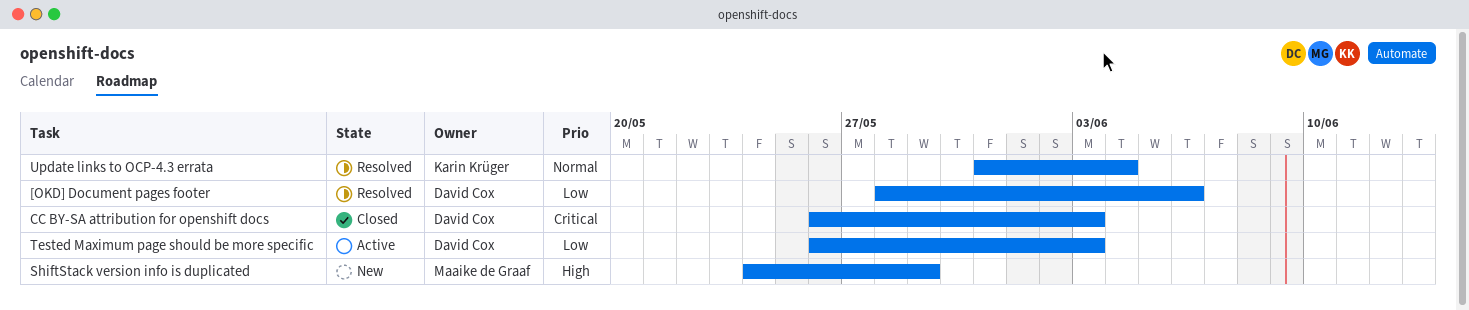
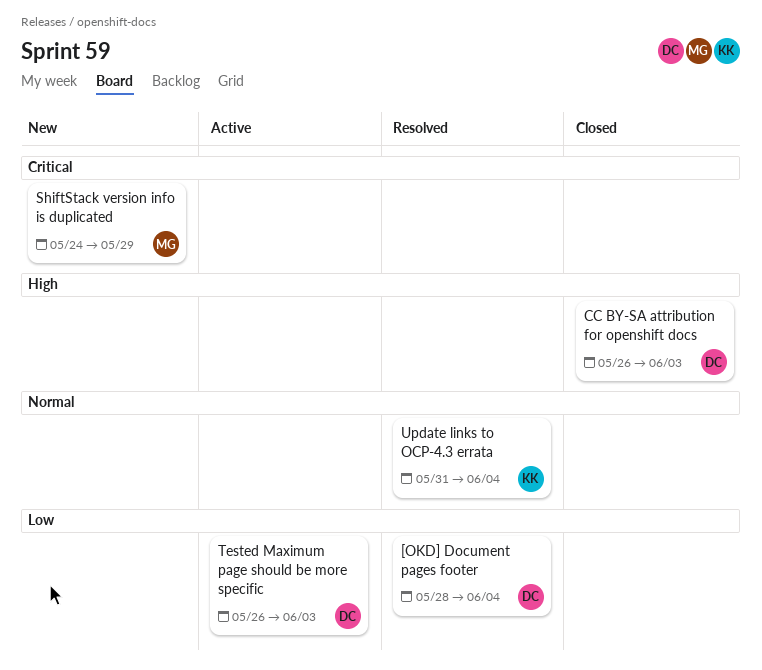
[OKD] Document pages footer, due: Jun 6 -> Jun 4
CC BY-SA attribution for openshift docs, priority: Critical -> High
ShiftStack version info is duplicated, priority: High -> Critical

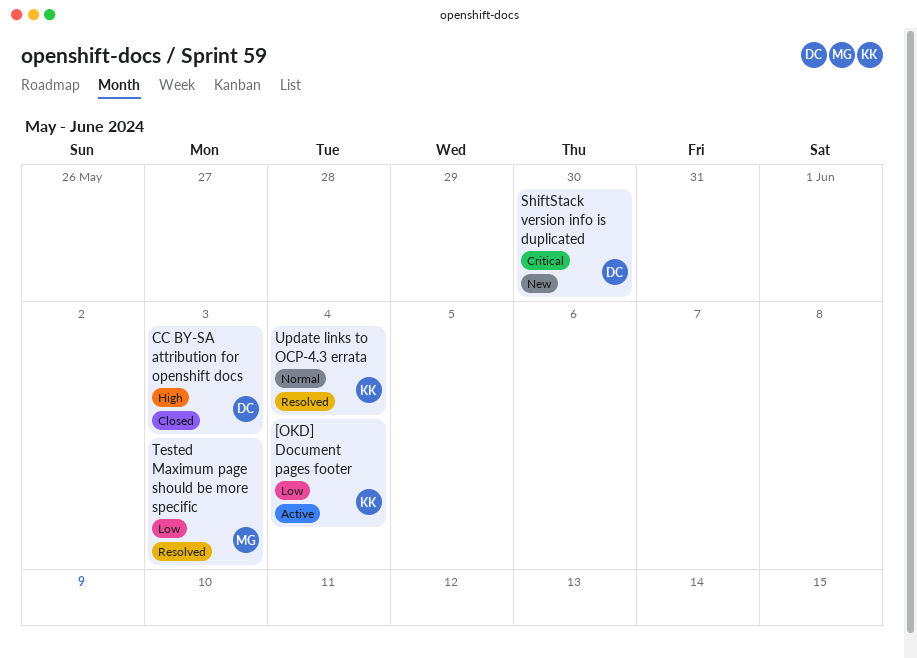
[OKD] Document pages footer, status: Resolved -> Active
[OKD] Document pages footer, owner: DC -> KK
ShiftStack version info is duplicated, owner: MG -> DC
ShiftStack version info is duplicated, due: May 29 -> May 30
Tested Maximum page should be more specific, status: Active -> Resolved
Tested Maximum page should be more specific, owner: DC -> MG

